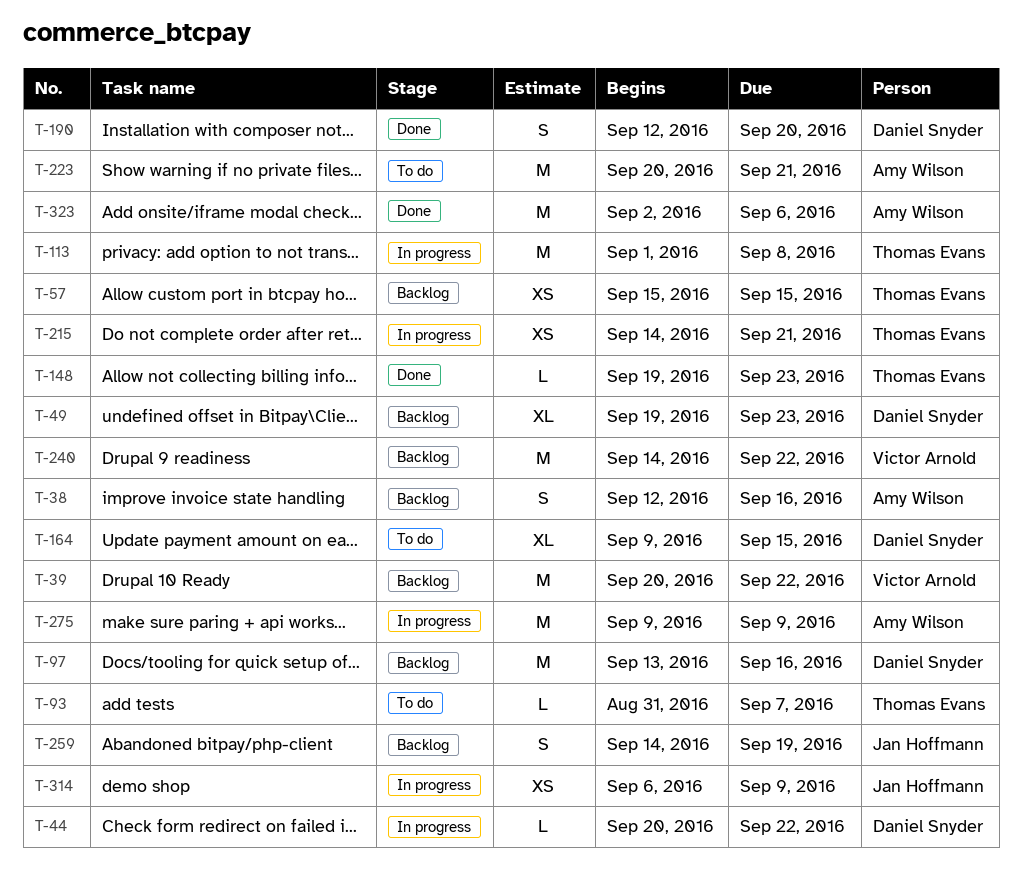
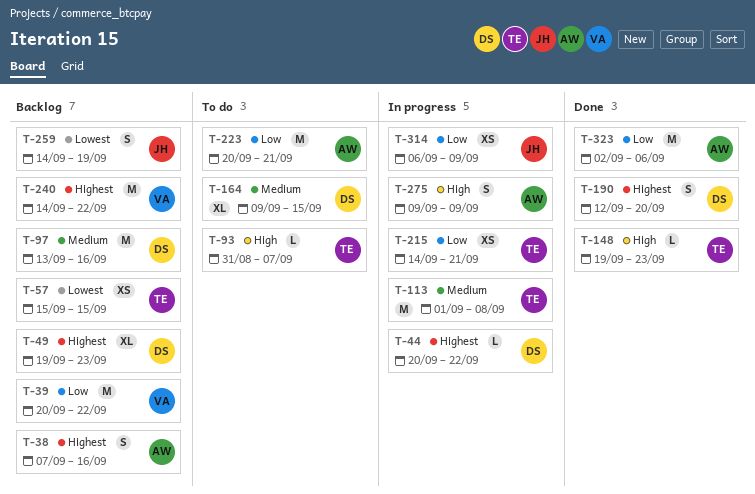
T-38, start: Sep 12 -> Sep 7
T-275, estimate: M -> S

